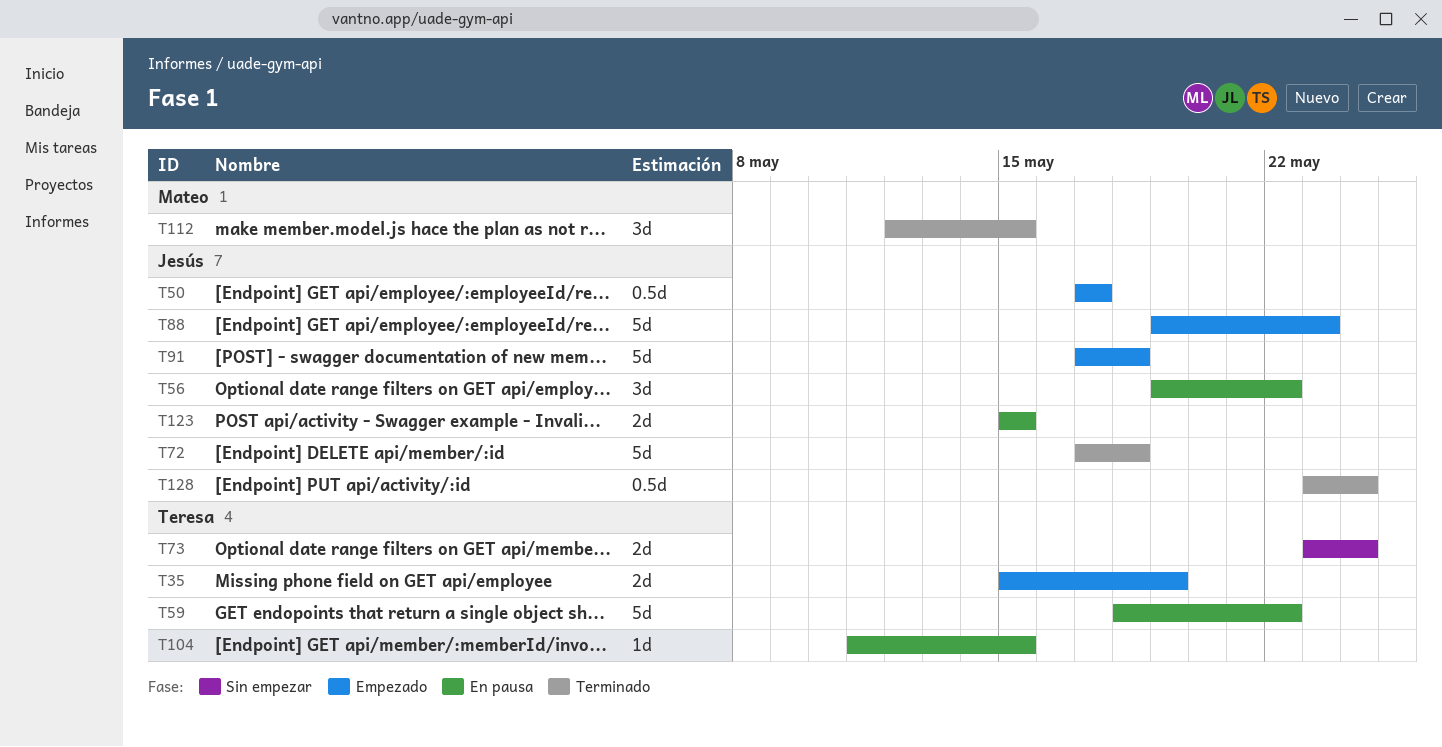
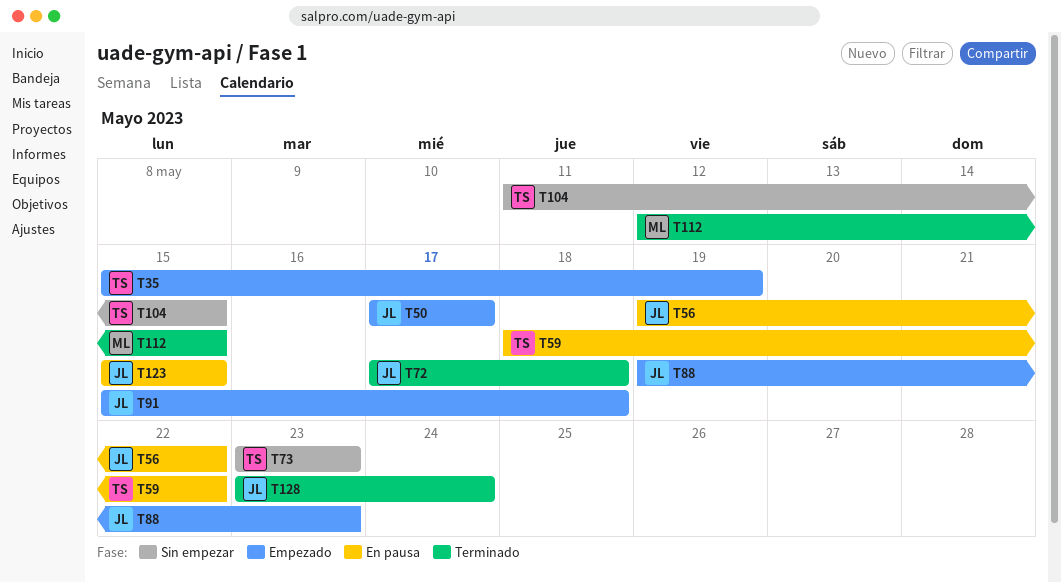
T73, due: May 24 -> May 23
T91, start: May 17 -> May 15
T104, status: En pausa -> Sin empezar

